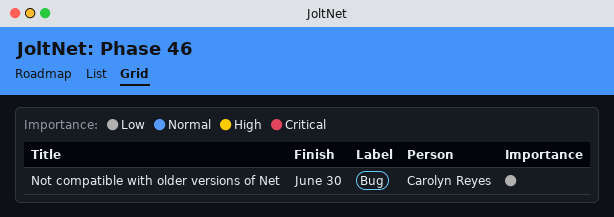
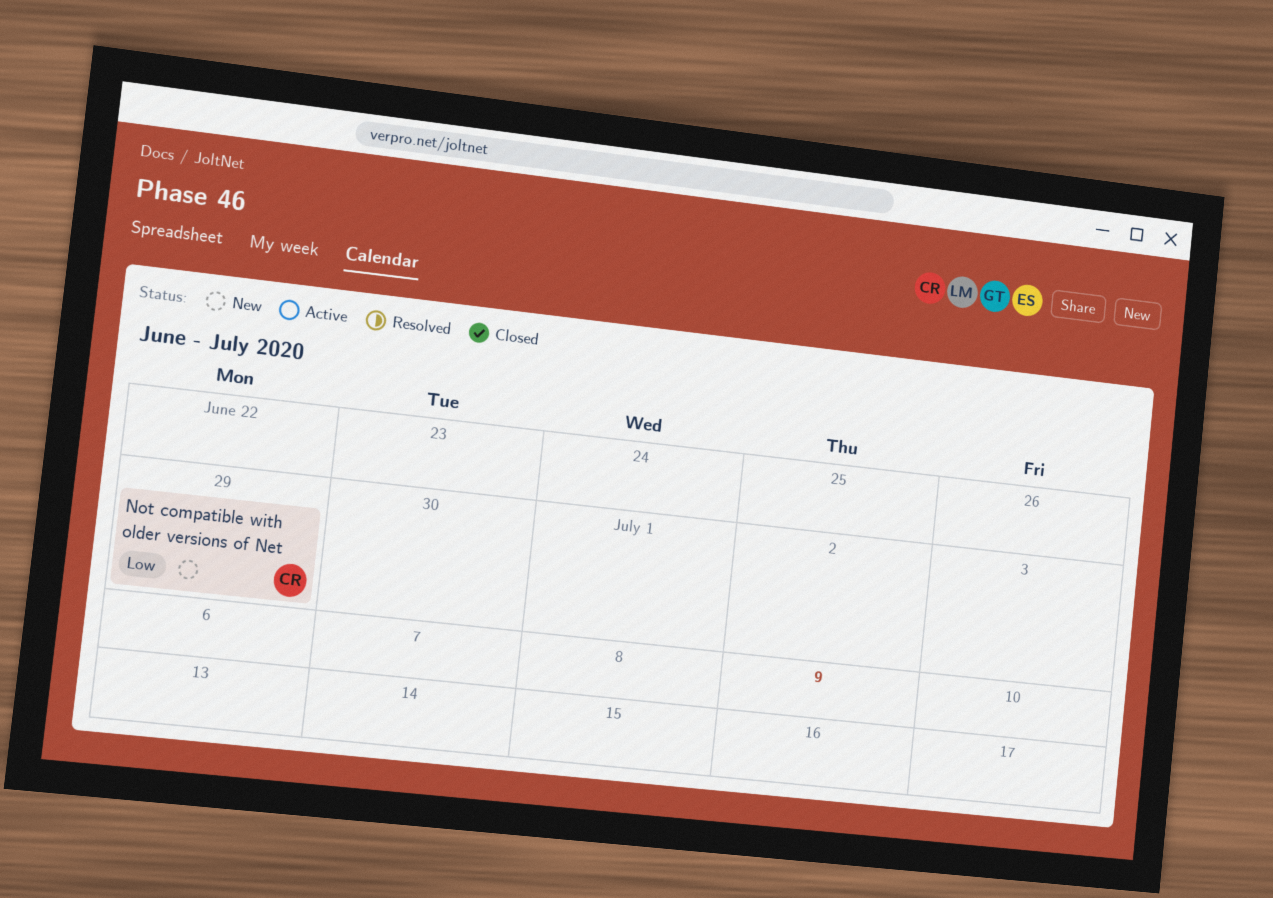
Not compatible with older versions of Net, due: Jun 30 -> Jun 29

